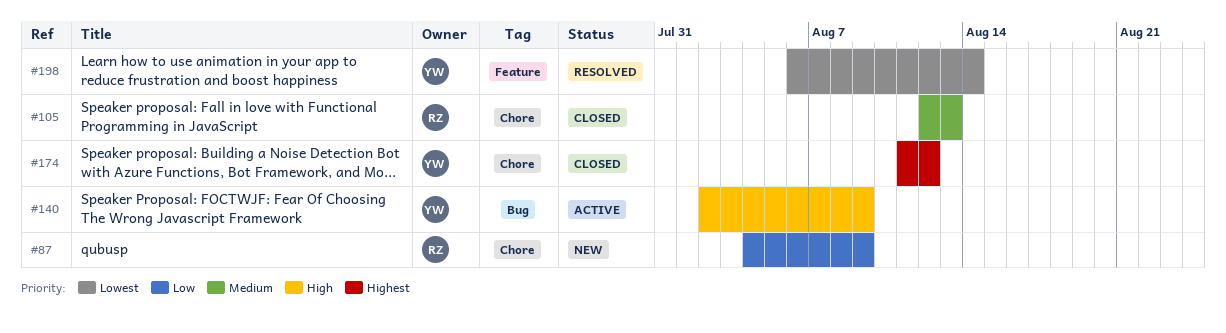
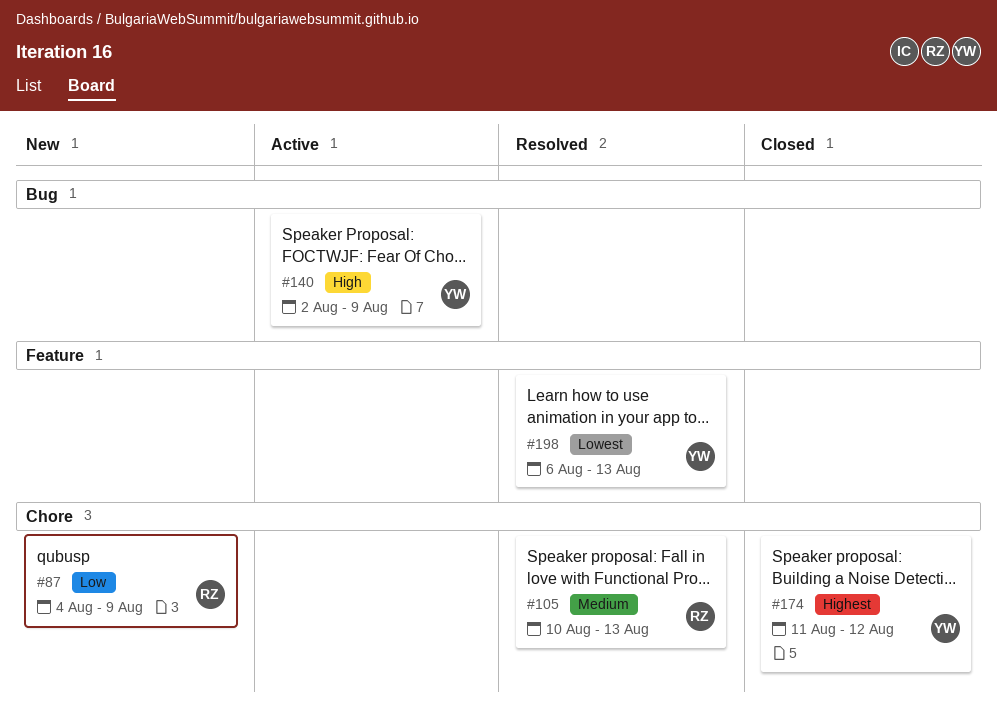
#105, status: Closed -> Resolved
#105, start: Aug 12 -> Aug 10
#198, due: Aug 14 -> Aug 13

